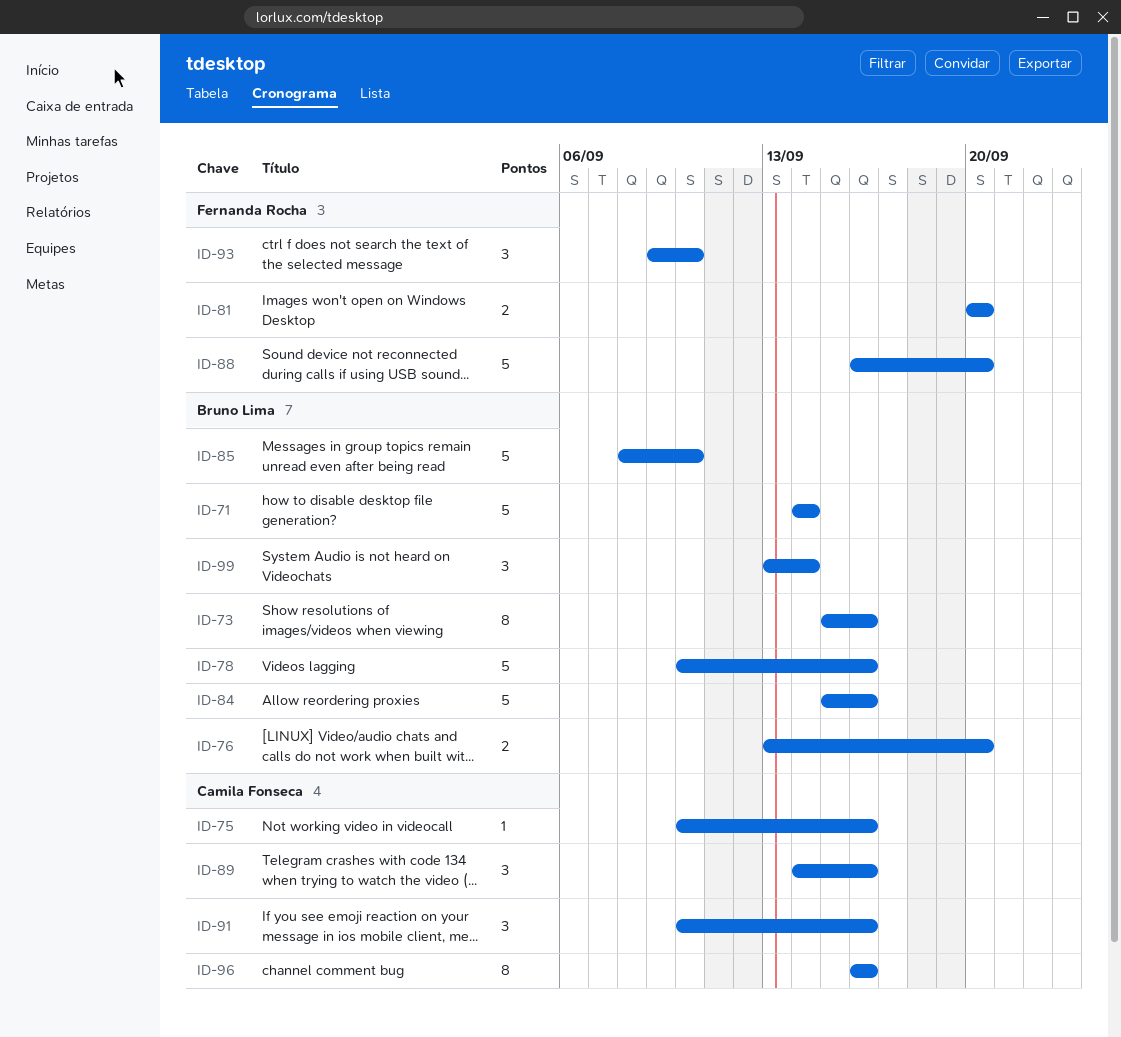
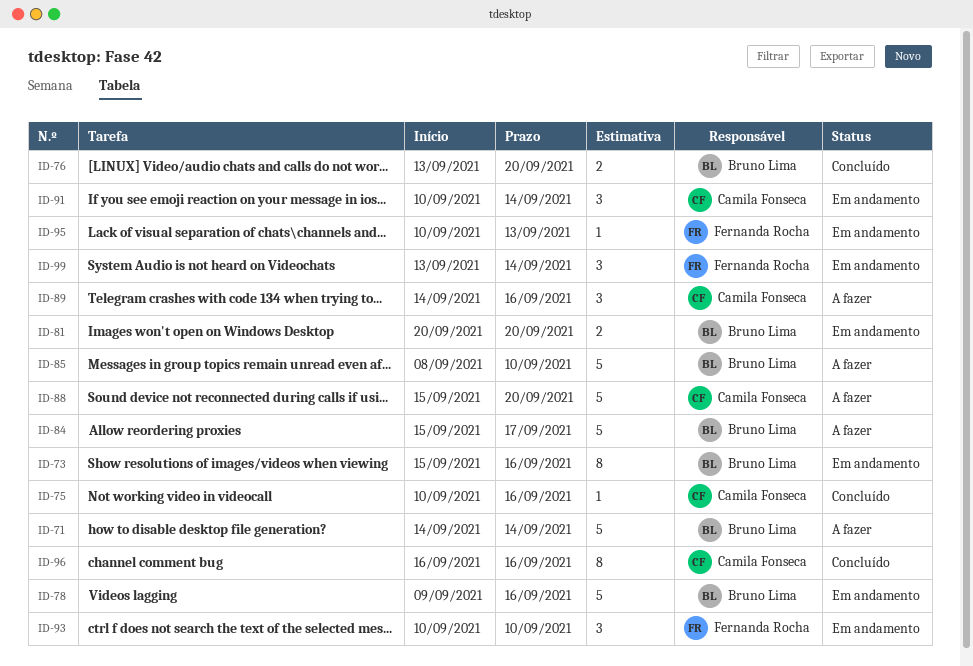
ID-78, start: Sep 10 -> Sep 9
ID-81, owner: Fernanda Rocha -> Bruno Lima
ID-84, due: Sep 16 -> Sep 17
ID-88, owner: Fernanda Rocha -> Camila Fonseca
ID-88, start: Sep 16 -> Sep 15
ID-91, due: Sep 16 -> Sep 14
ID-93, start: Sep 9 -> Sep 10
ID-95: none -> present
ID-99, owner: Bruno Lima -> Fernanda Rocha

